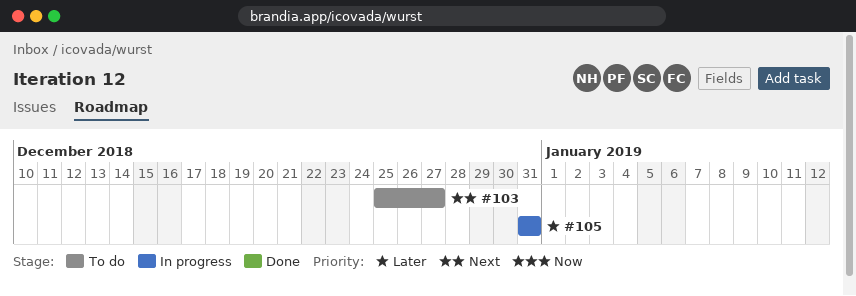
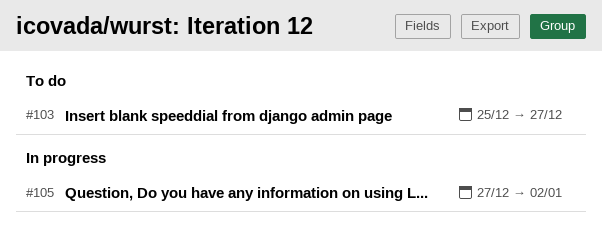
#105, start: Dec 31 -> Dec 27
#105, due: Dec 31 -> Jan 2

